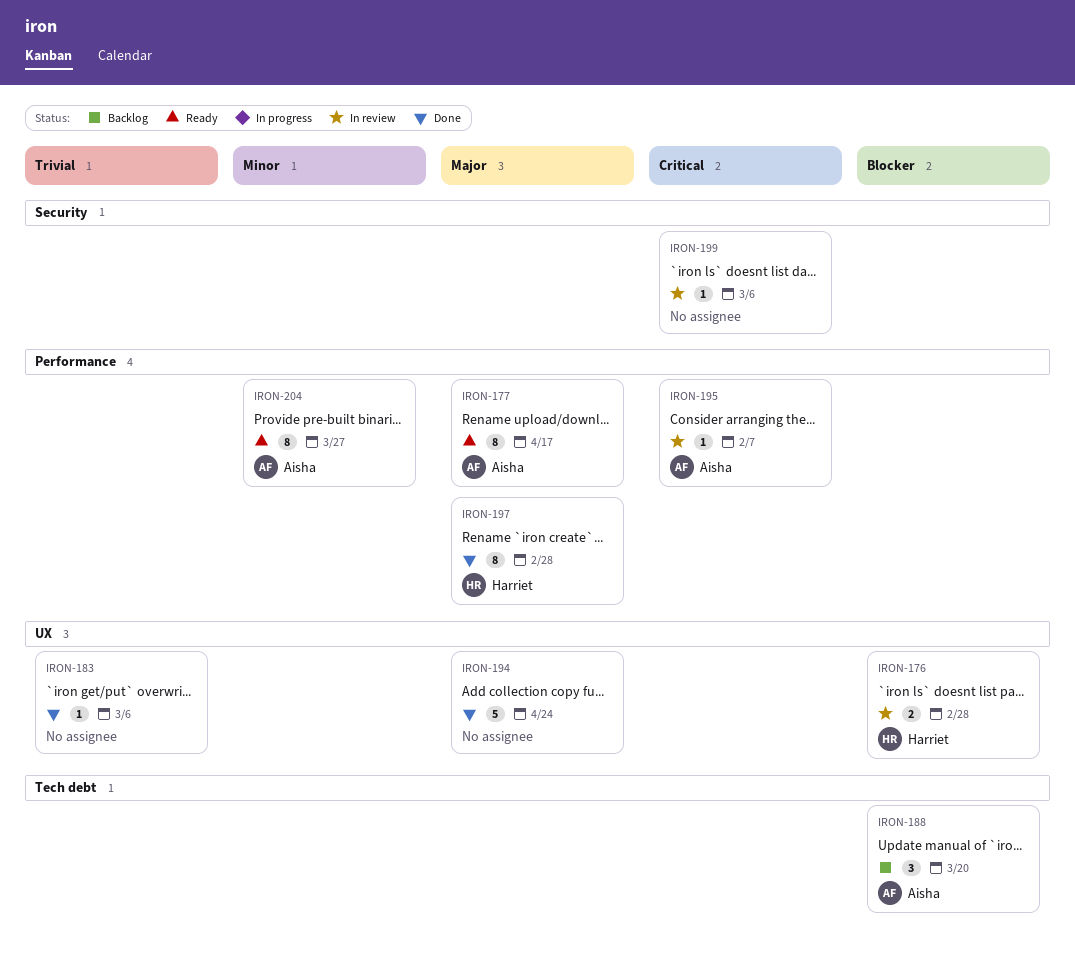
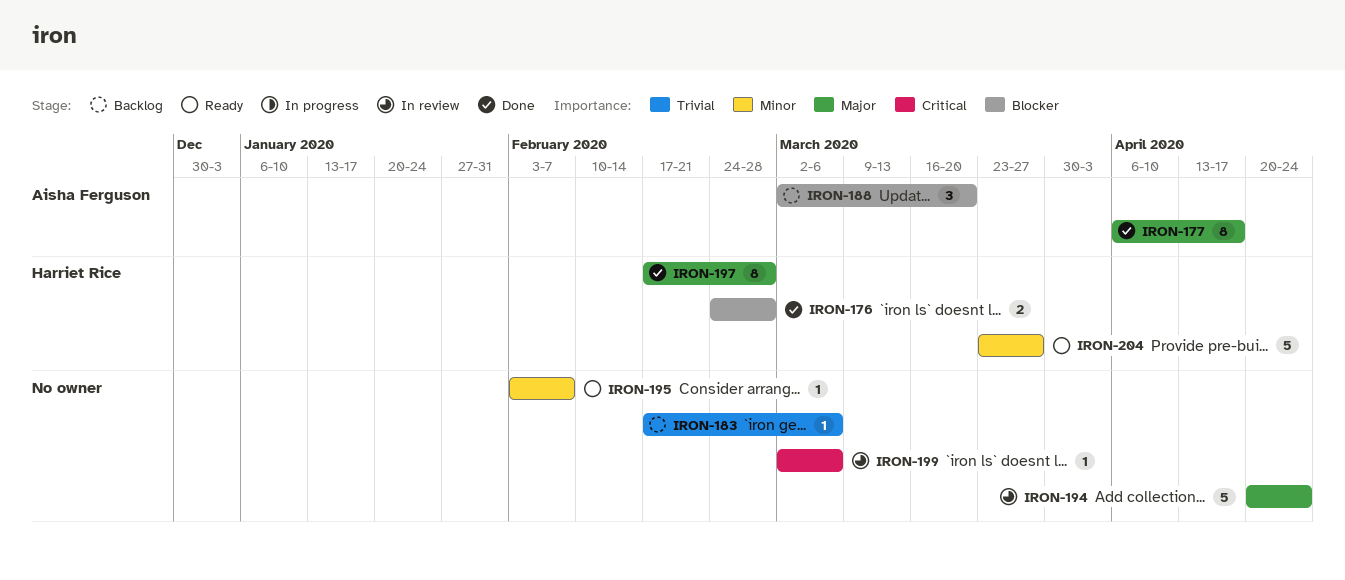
IRON-176, status: In review -> Done
IRON-177, status: Ready -> Done
IRON-183, status: Done -> Backlog
IRON-194, status: Done -> In review
IRON-195, status: In review -> Ready
IRON-195, owner: Aisha Ferguson -> none
IRON-195, priority: Critical -> Minor
IRON-204, owner: Aisha Ferguson -> Harriet Rice
IRON-204, estimate: 8 -> 5

